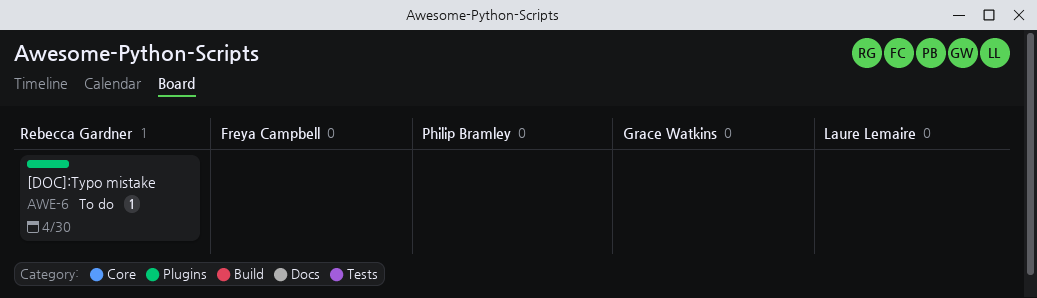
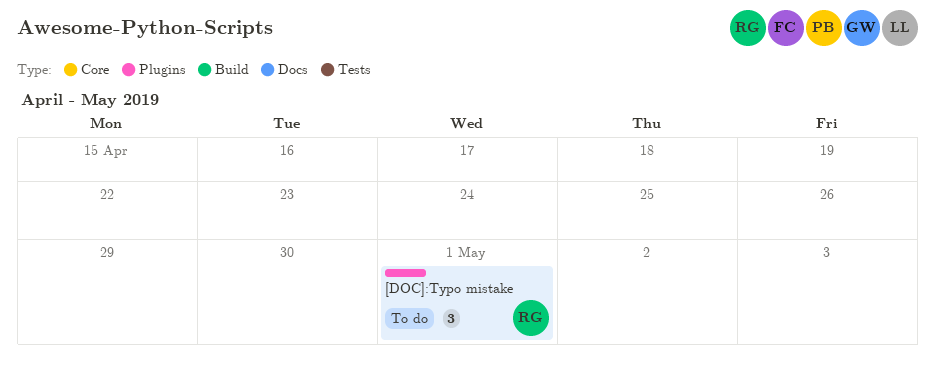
[DOC]:Typo mistake, estimate: 1 -> 3
[DOC]:Typo mistake, due: Apr 30 -> May 1

